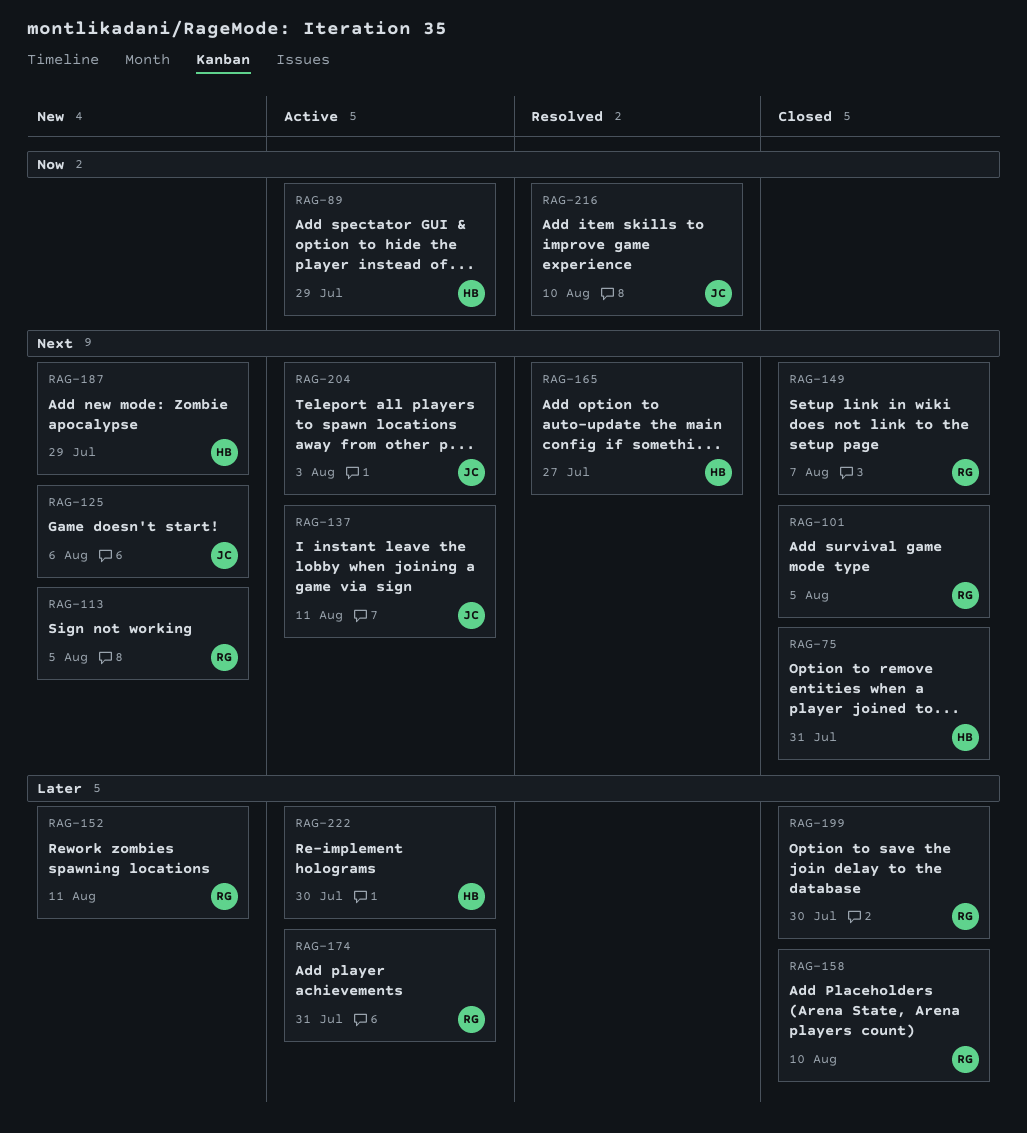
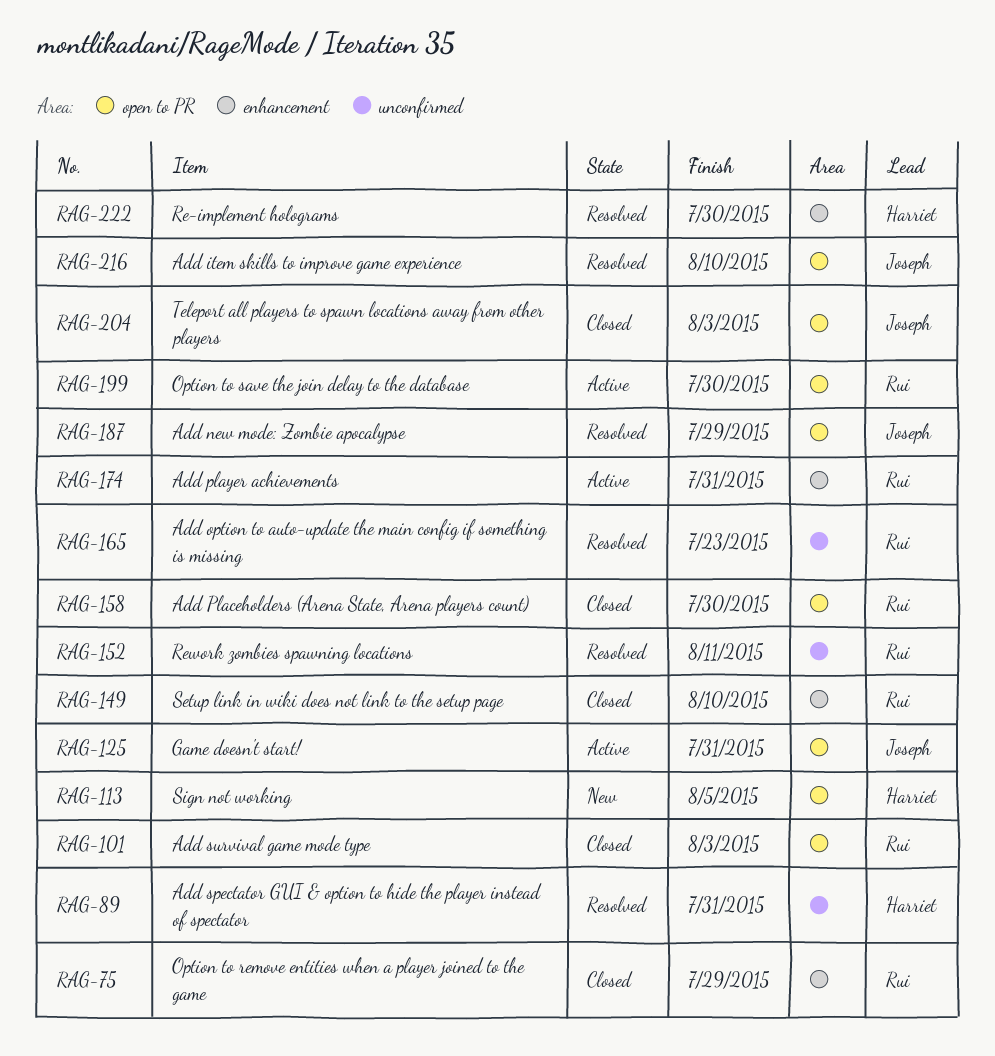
RAG-75, owner: Harriet -> Rui
RAG-75, due: Jul 31 -> Jul 29
RAG-89, status: Active -> Resolved
RAG-89, due: Jul 29 -> Jul 31
RAG-101, due: Aug 5 -> Aug 3
RAG-113, owner: Rui -> Harriet
RAG-125, status: New -> Active
RAG-125, due: Aug 6 -> Jul 31
RAG-137: present -> none
RAG-149, due: Aug 7 -> Aug 10
RAG-152, status: New -> Resolved
RAG-158, due: Aug 10 -> Jul 30
RAG-165, owner: Harriet -> Rui
RAG-165, due: Jul 27 -> Jul 23
RAG-187, status: New -> Resolved
RAG-187, owner: Harriet -> Joseph
RAG-199, status: Closed -> Active
RAG-204, status: Active -> Closed
RAG-222, status: Active -> Resolved

